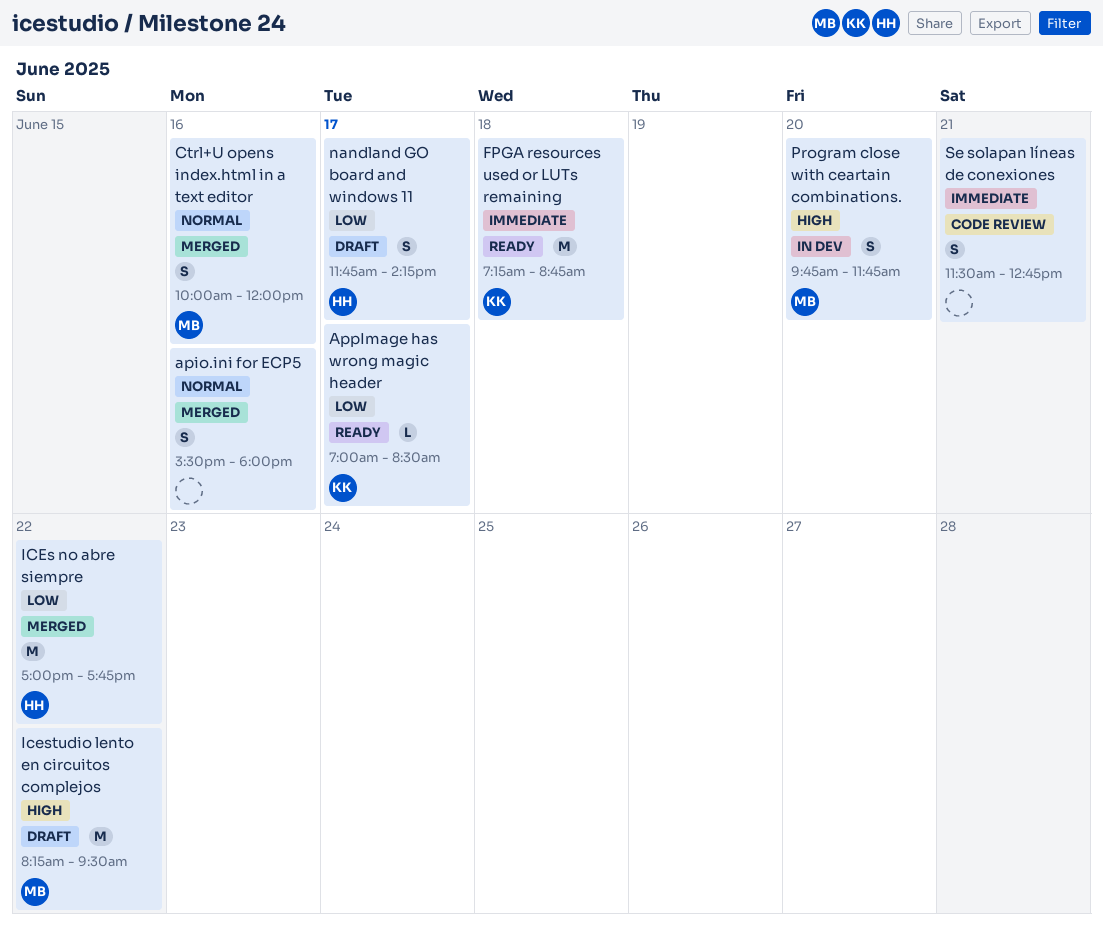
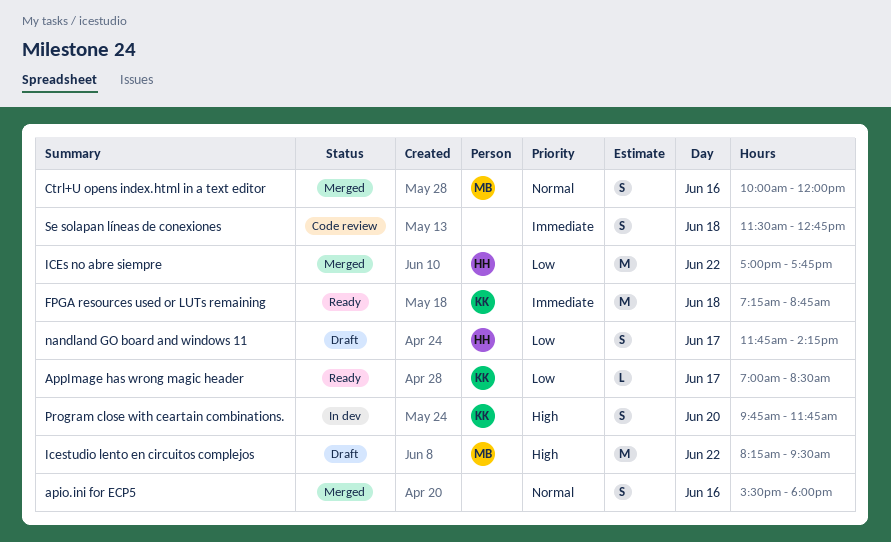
Program close with ceartain combinations., owner: MB -> KK
Se solapan líneas de conexiones, day: Jun 21 -> Jun 18

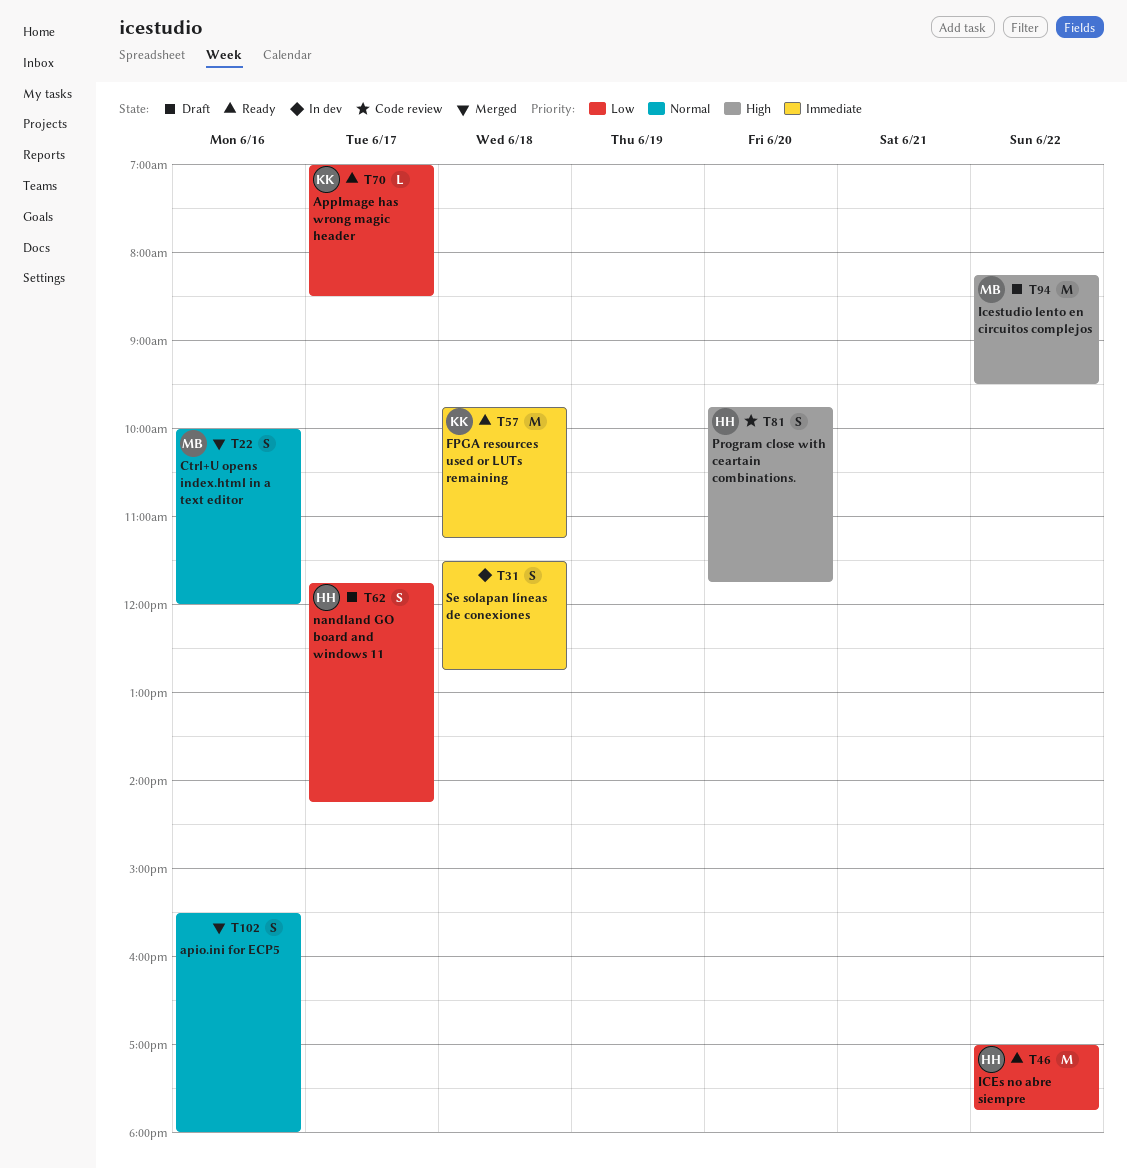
FPGA resources used or LUTs remaining, begins: 07:15 -> 09:45
FPGA resources used or LUTs remaining, ends: 08:45 -> 11:15
ICEs no abre siempre, status: Merged -> Ready
Program close with ceartain combinations., status: In dev -> Code review
Program close with ceartain combinations., owner: KK -> HH
Se solapan líneas de conexiones, status: Code review -> In dev

